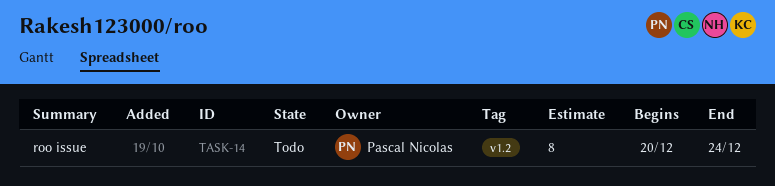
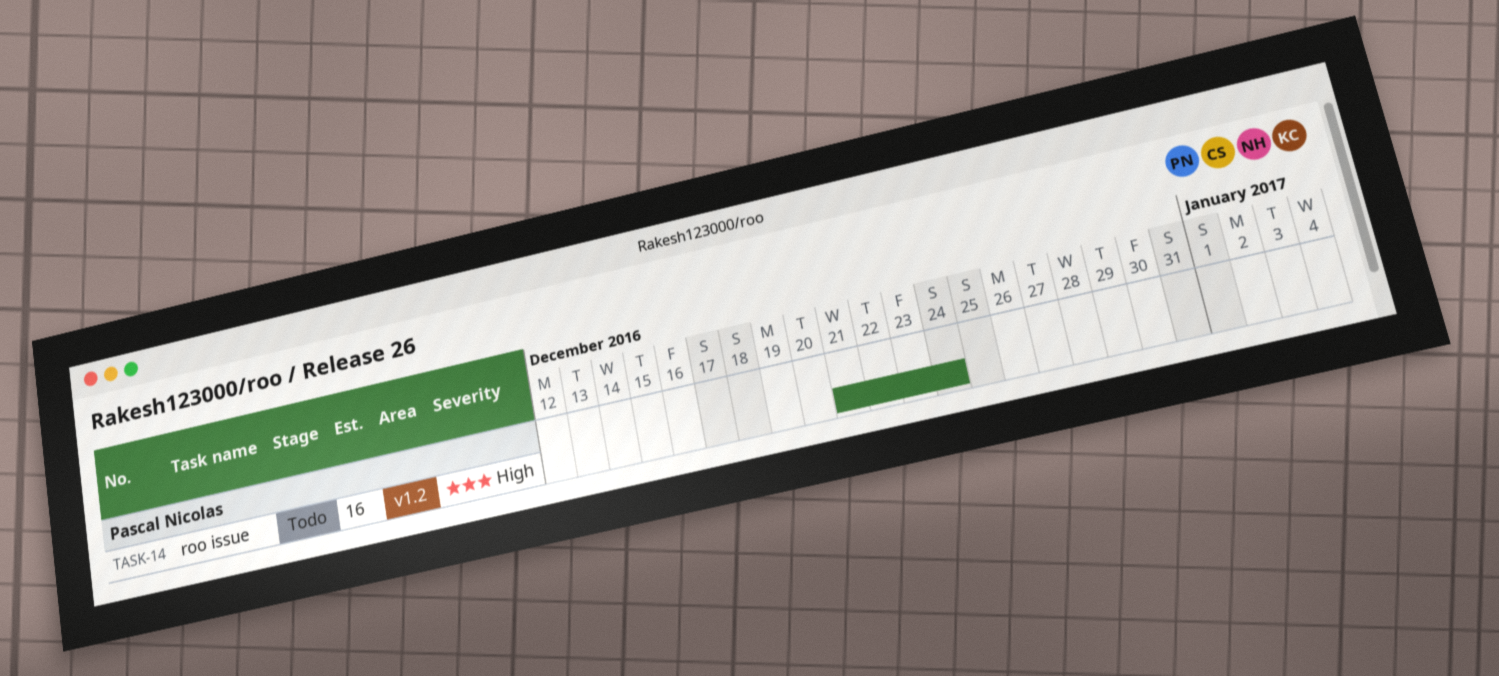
TASK-14, estimate: 8 -> 16
TASK-14, start: Dec 20 -> Dec 21

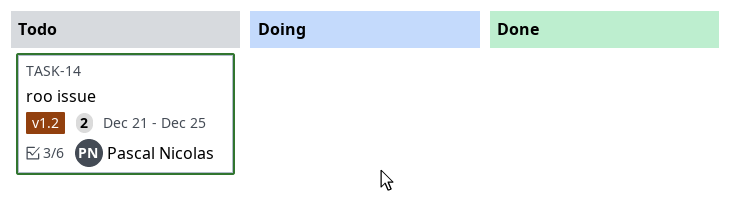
TASK-14, estimate: 16 -> 2
TASK-14, due: Dec 24 -> Dec 25

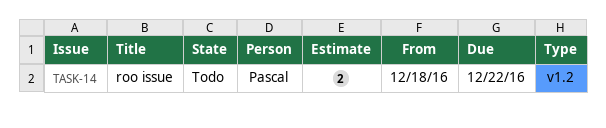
TASK-14, start: Dec 21 -> Dec 18
TASK-14, due: Dec 25 -> Dec 22

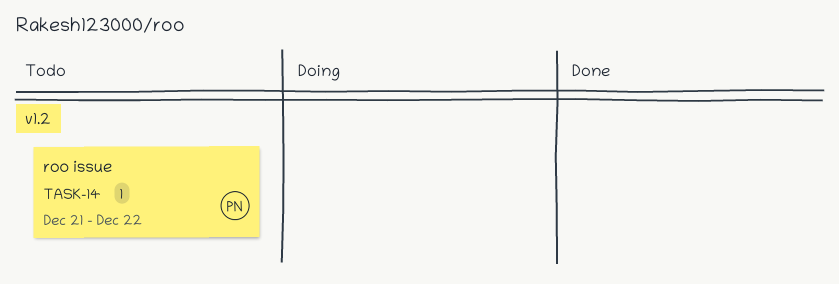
TASK-14, estimate: 2 -> 1
TASK-14, start: Dec 18 -> Dec 21

